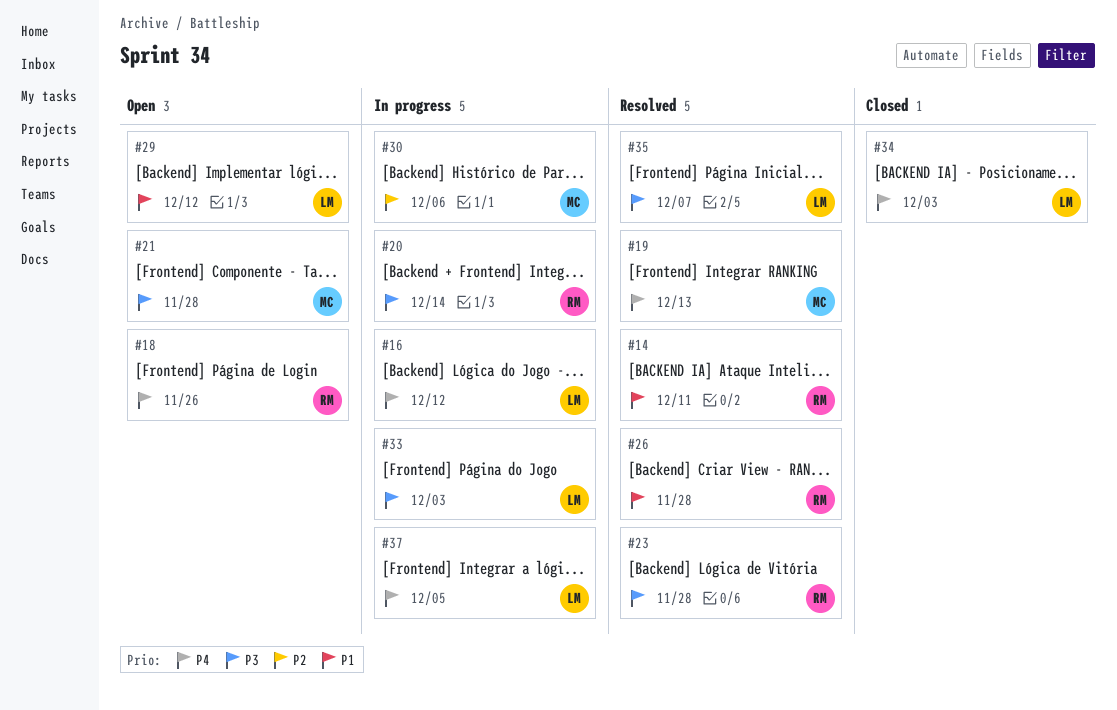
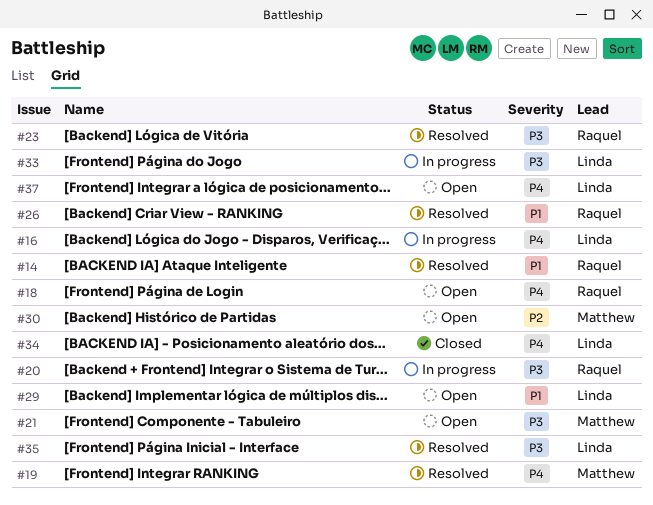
#30, status: In progress -> Open
#37, status: In progress -> Open

